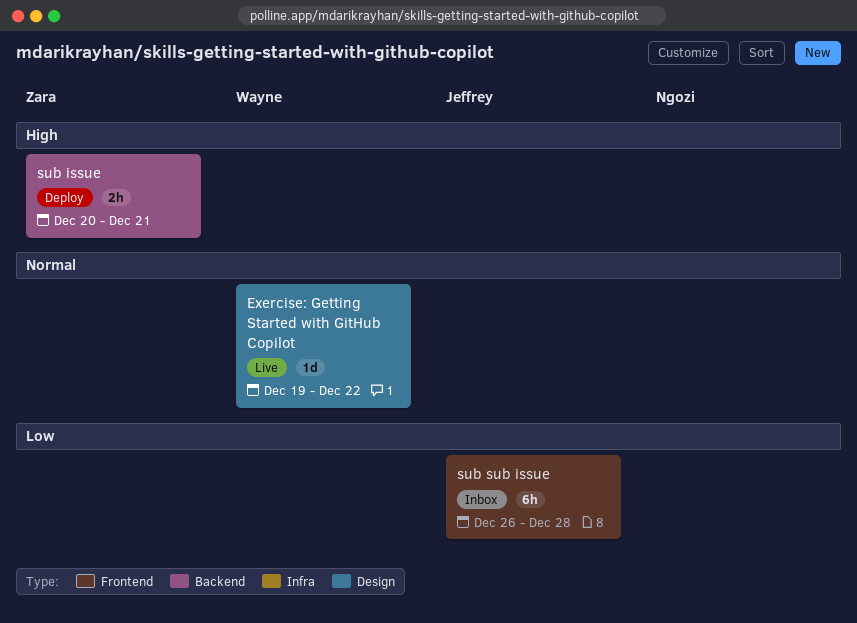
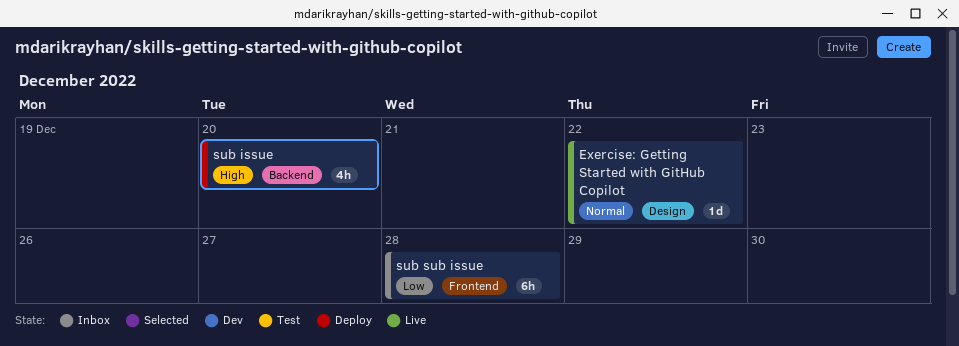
sub issue, estimate: 2h -> 4h
sub issue, due: Dec 21 -> Dec 20

